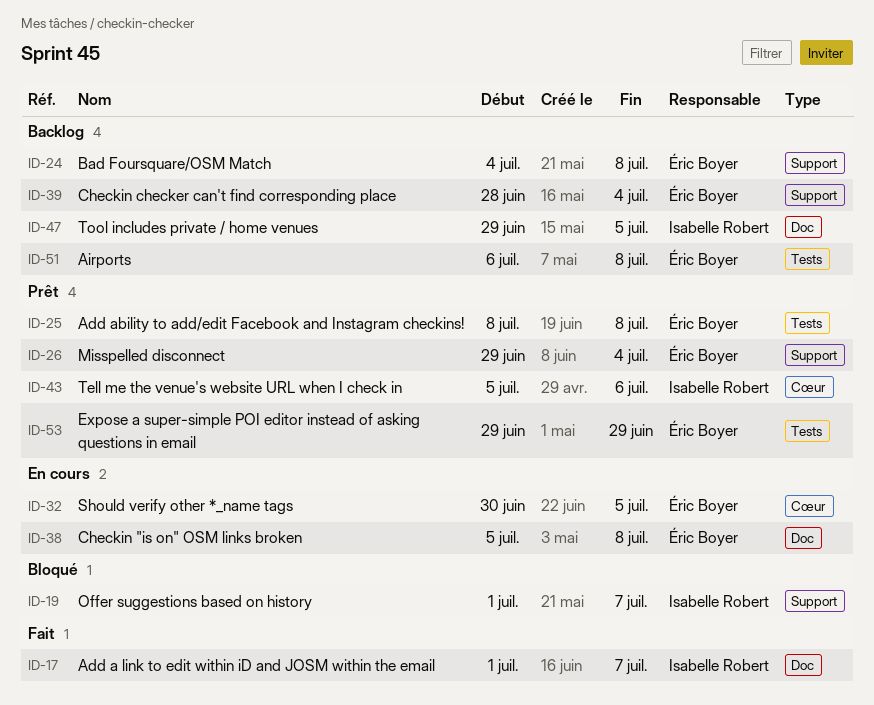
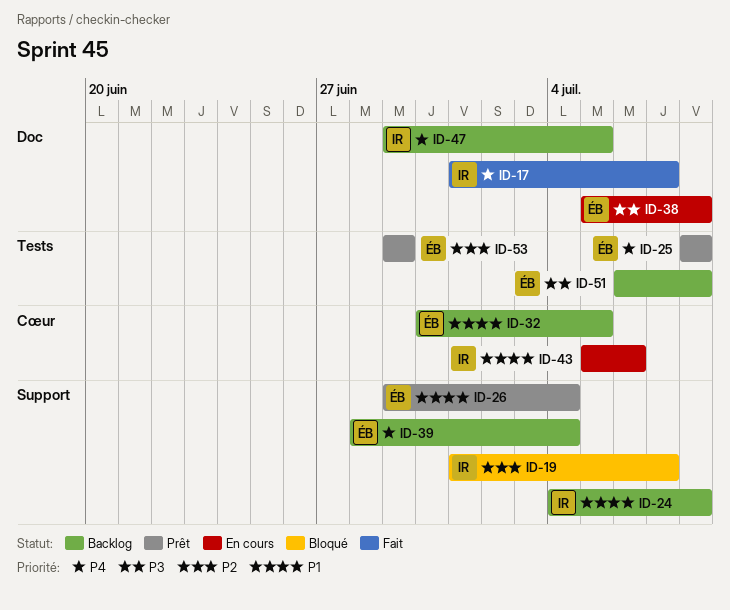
ID-24, owner: Éric Boyer -> Isabelle Robert
ID-32, status: En cours -> Backlog
ID-43, status: Prêt -> En cours

